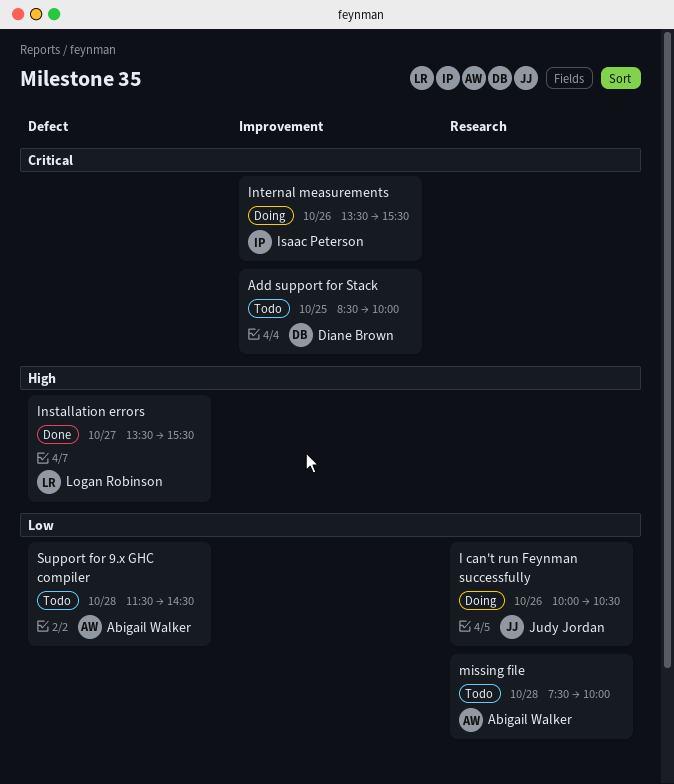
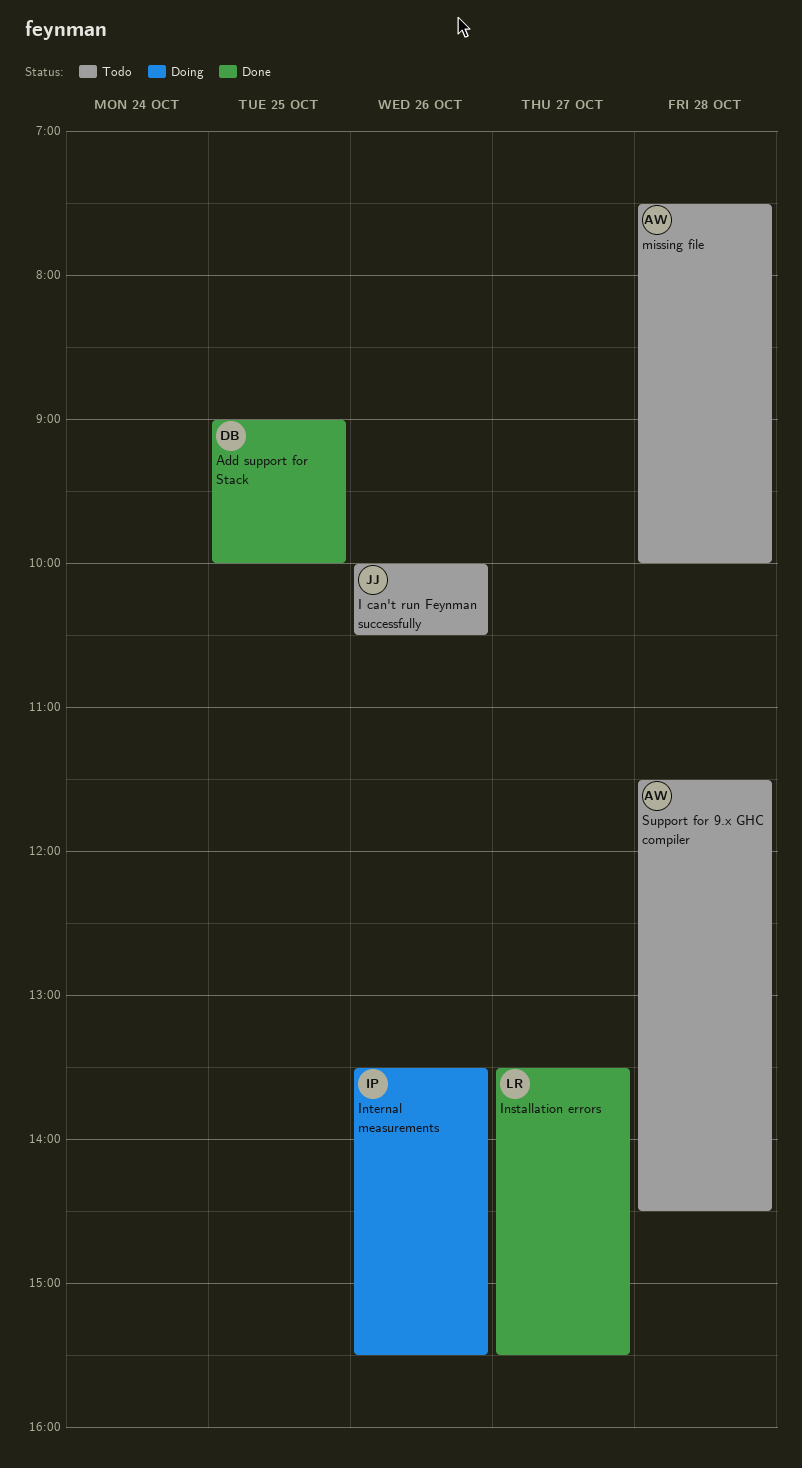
Add support for Stack, status: Todo -> Done
Add support for Stack, begins: 08:30 -> 09:00
I can't run Feynman successfully, status: Doing -> Todo

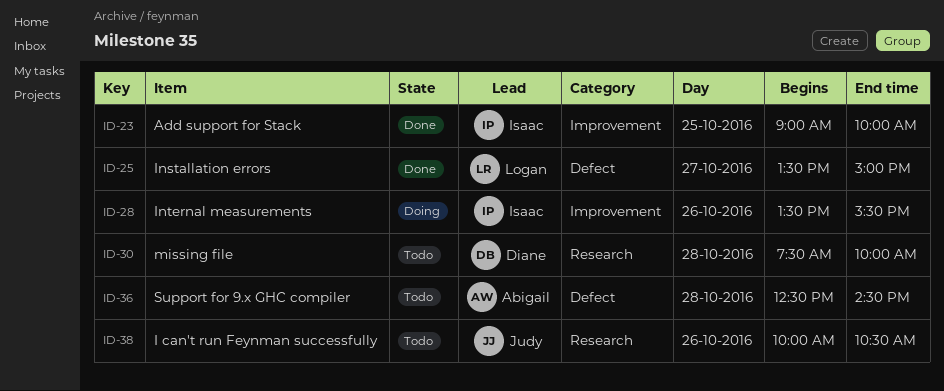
Add support for Stack, owner: Diane -> Isaac
Installation errors, ends: 15:30 -> 15:00
missing file, owner: Abigail -> Diane
Support for 9.x GHC compiler, begins: 11:30 -> 12:30

